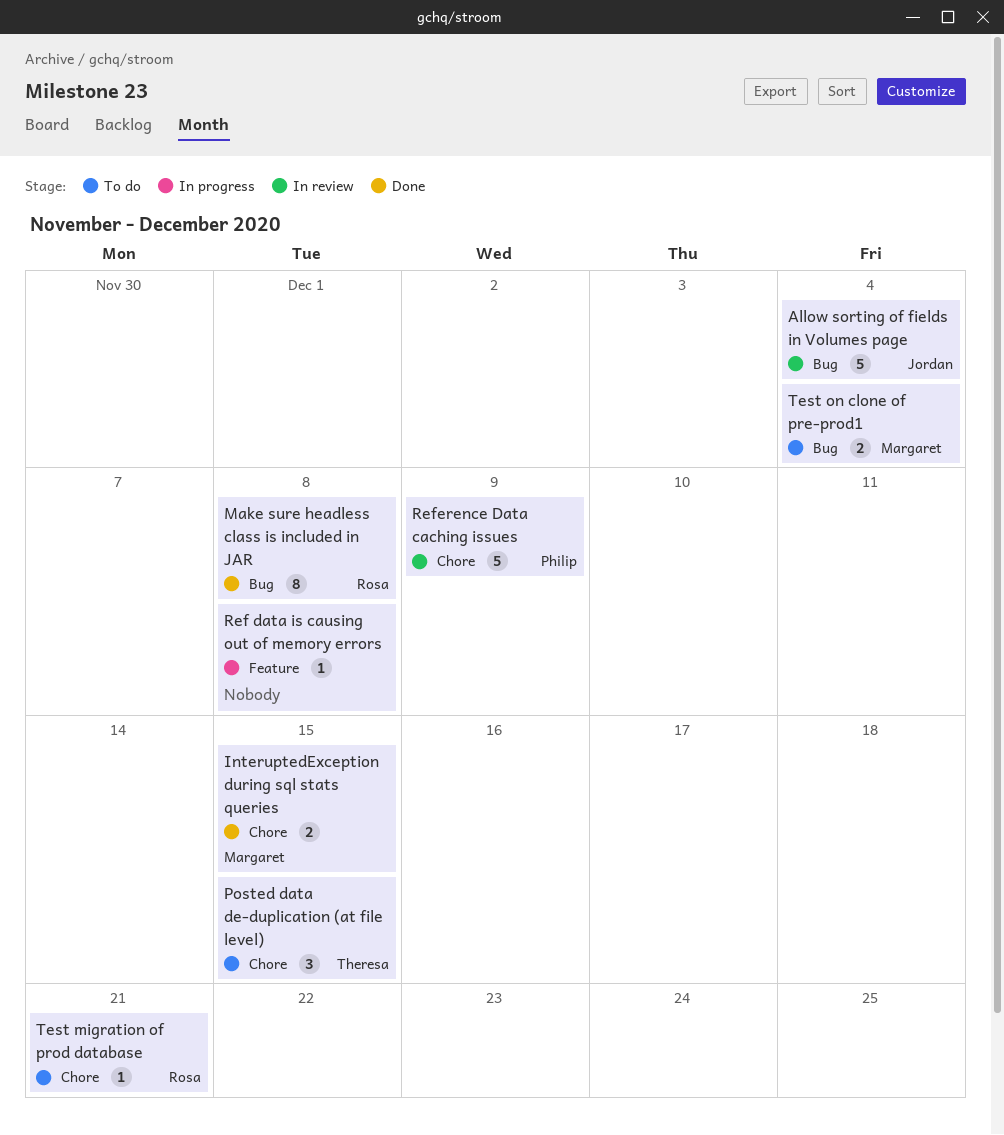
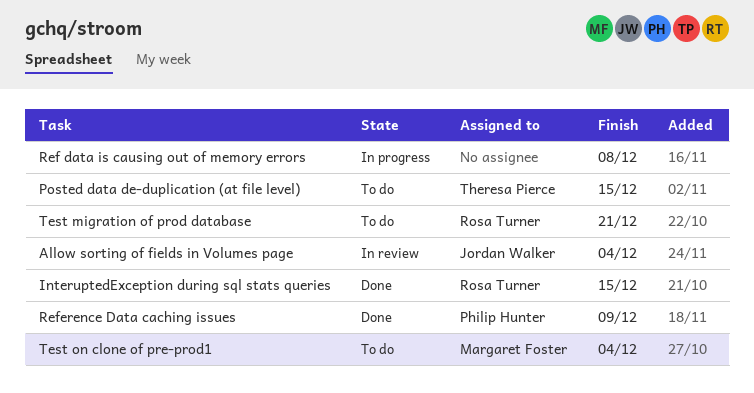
InteruptedException during sql stats queries, owner: Margaret Foster -> Rosa Turner
Make sure headless class is included in JAR: present -> none
Reference Data caching issues, status: In review -> Done

